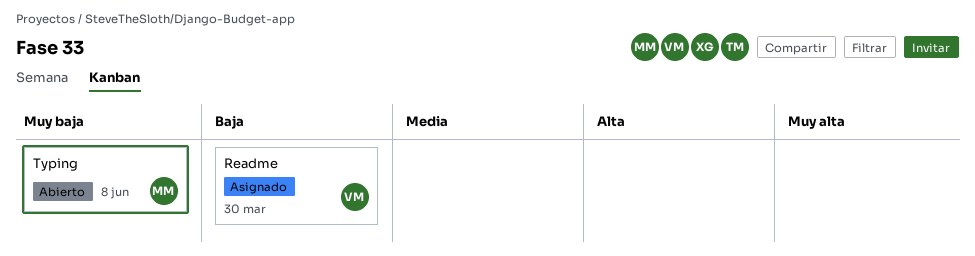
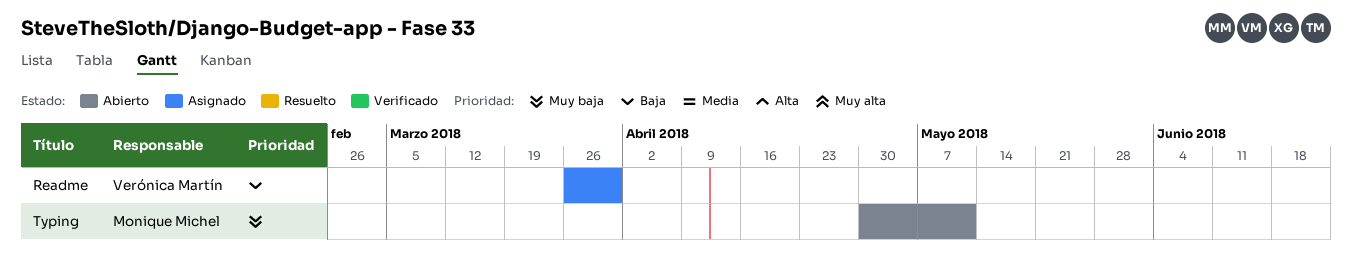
Typing, due: Jun 8 -> May 11

